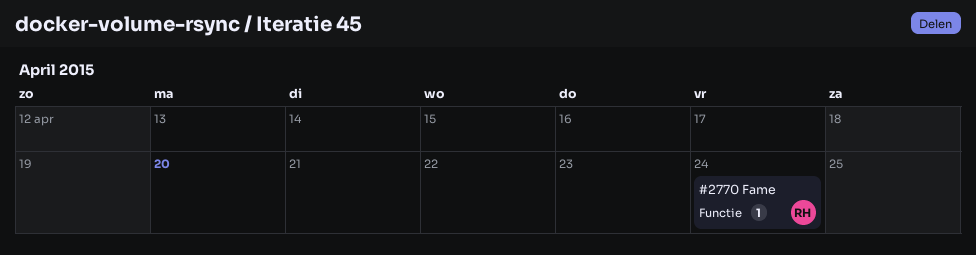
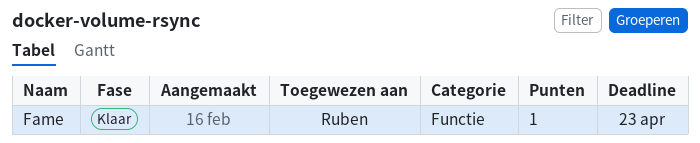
Fame, due: Apr 24 -> Apr 23

